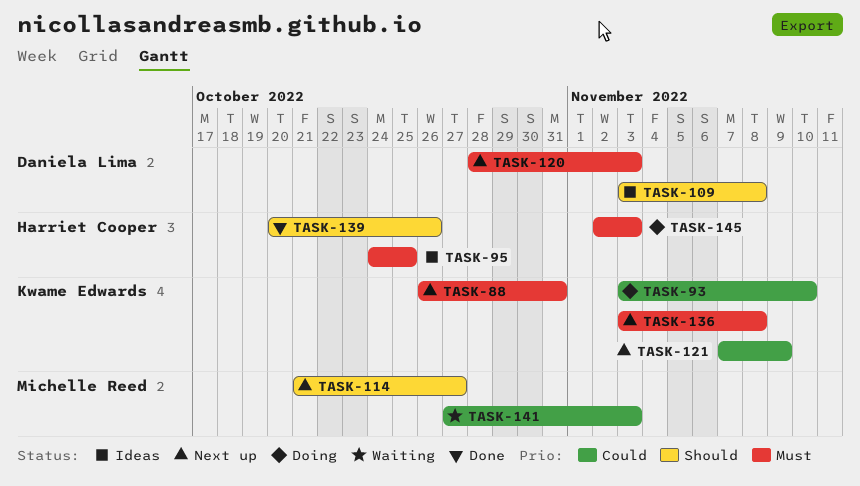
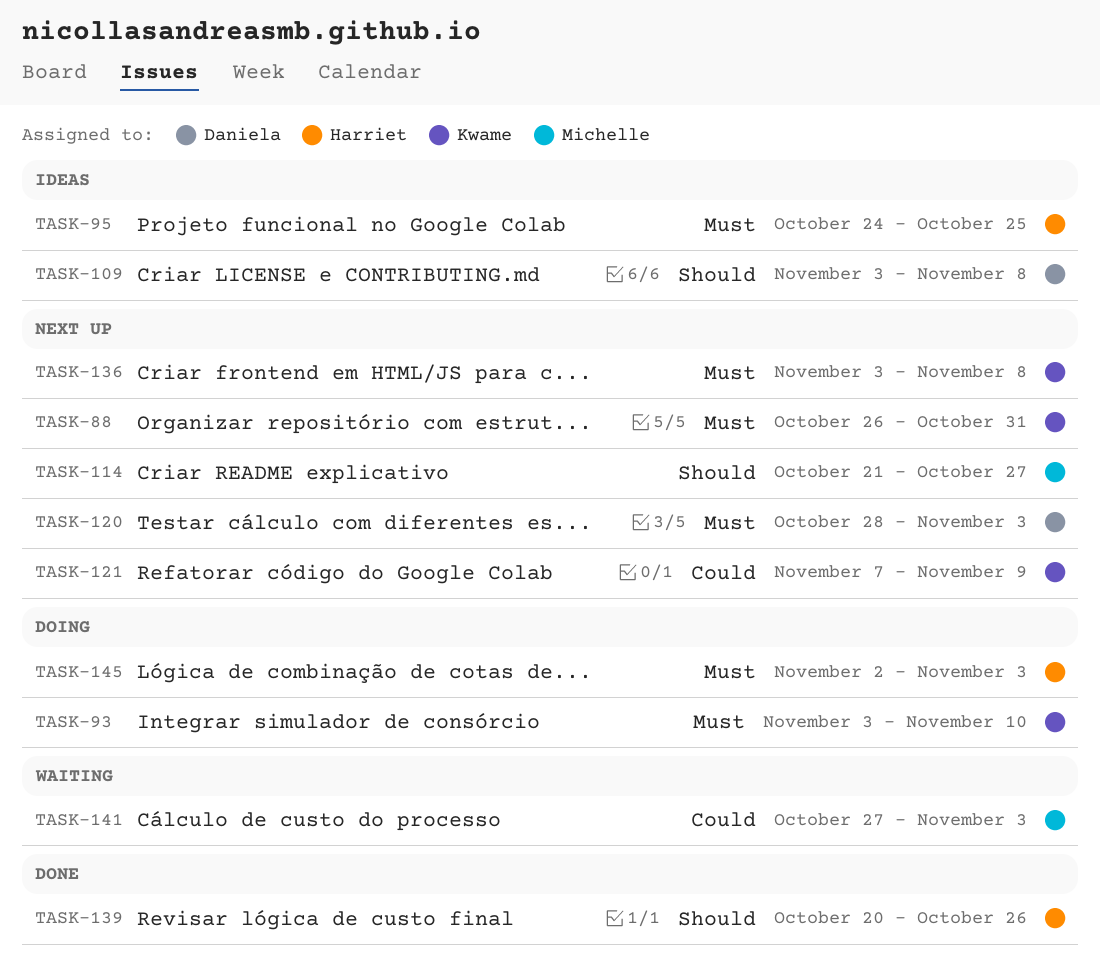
TASK-93, priority: Could -> Must

